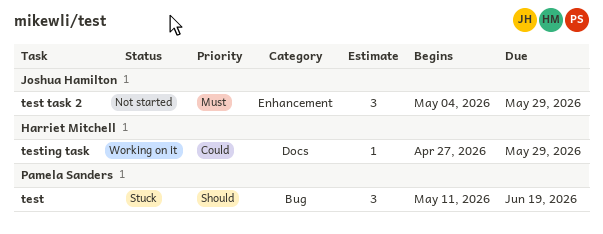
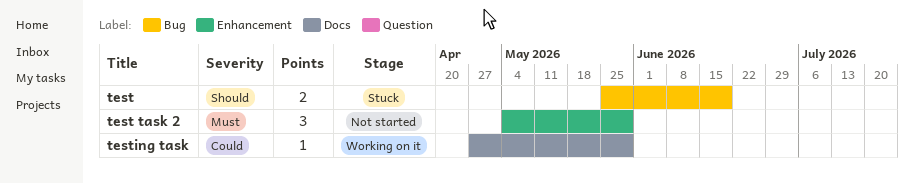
test, estimate: 3 -> 2
test, start: May 11 -> May 25

